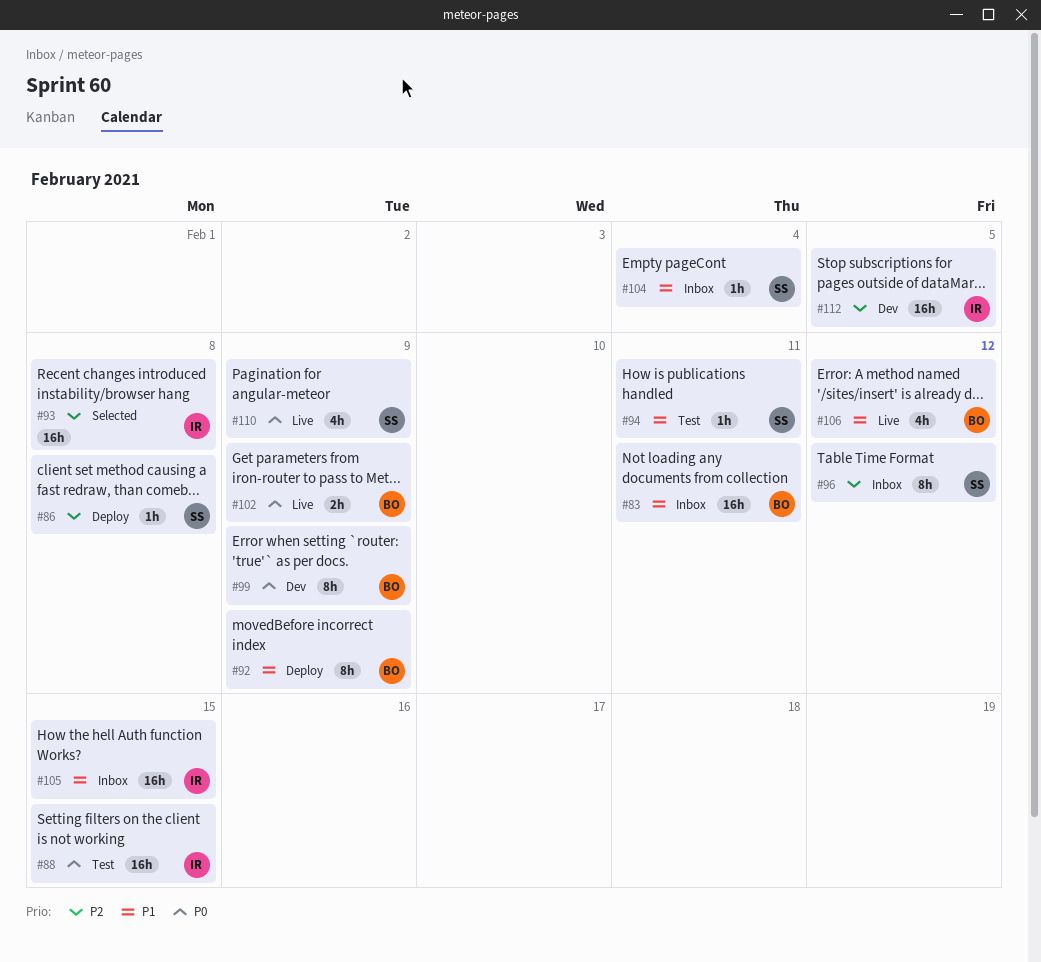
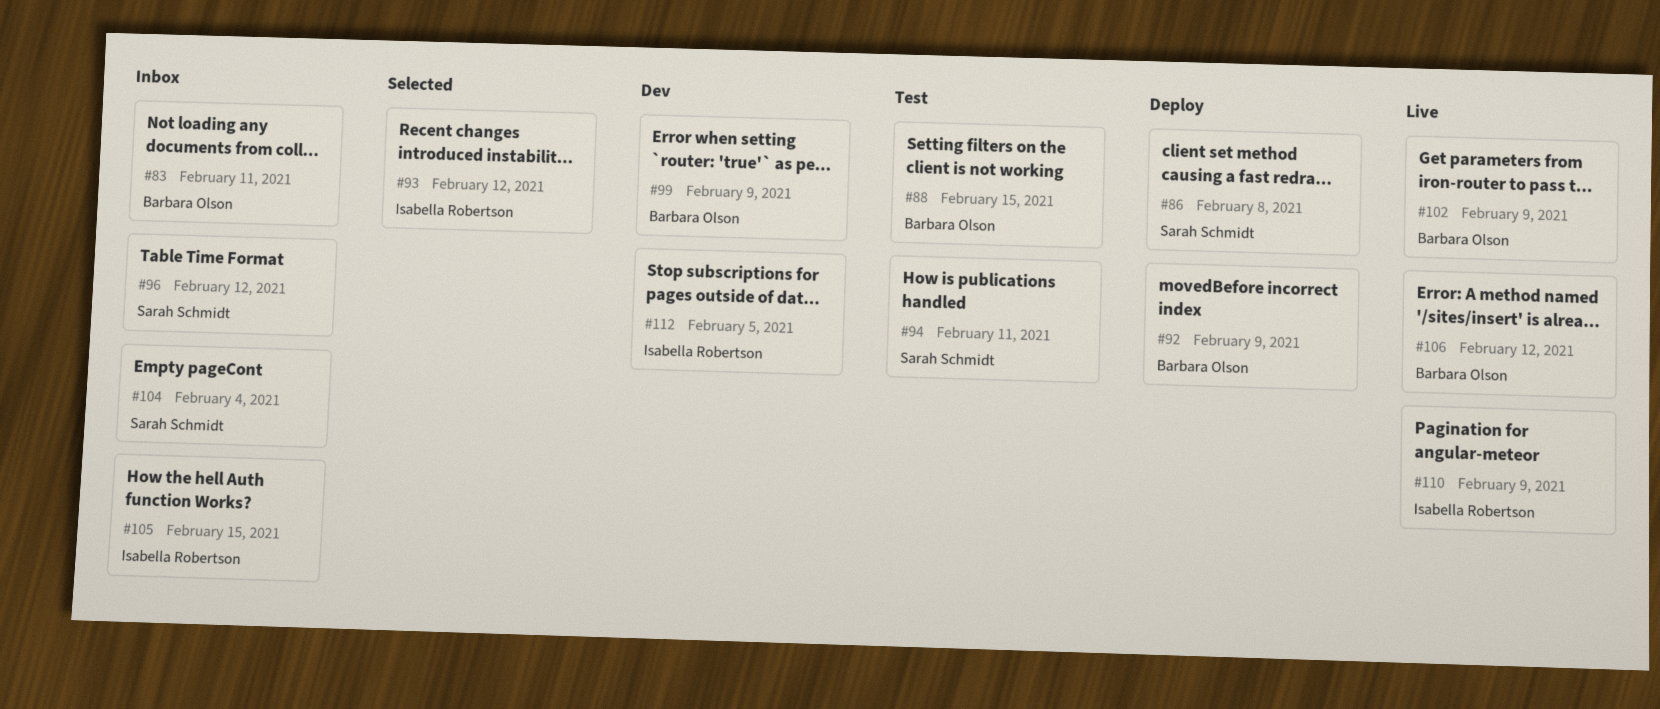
#88, owner: Isabella Robertson -> Barbara Olson
#93, due: Feb 8 -> Feb 12
#110, owner: Sarah Schmidt -> Isabella Robertson

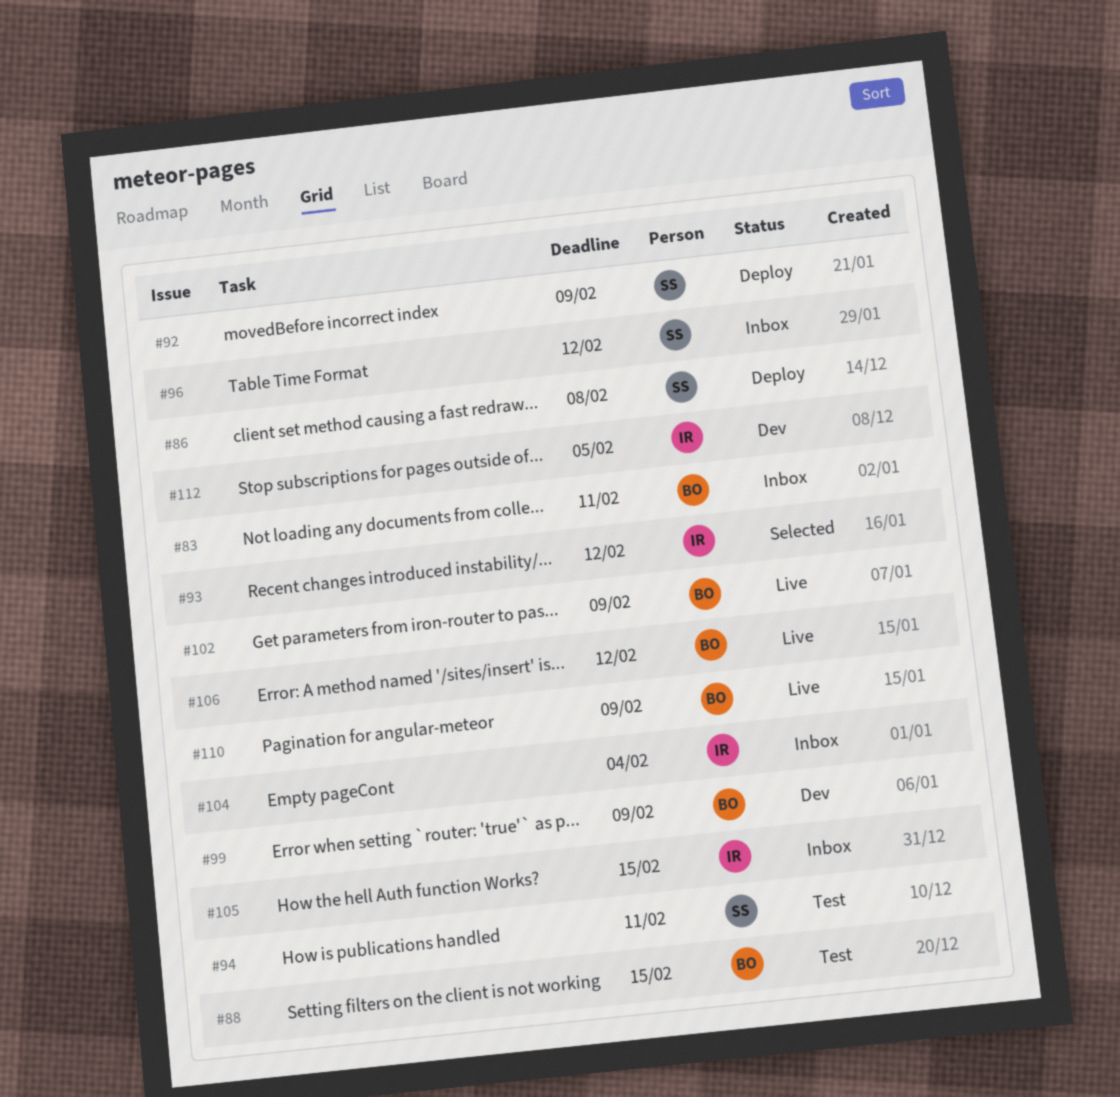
#92, owner: Barbara Olson -> Sarah Schmidt
#104, owner: Sarah Schmidt -> Isabella Robertson
#110, owner: Isabella Robertson -> Barbara Olson

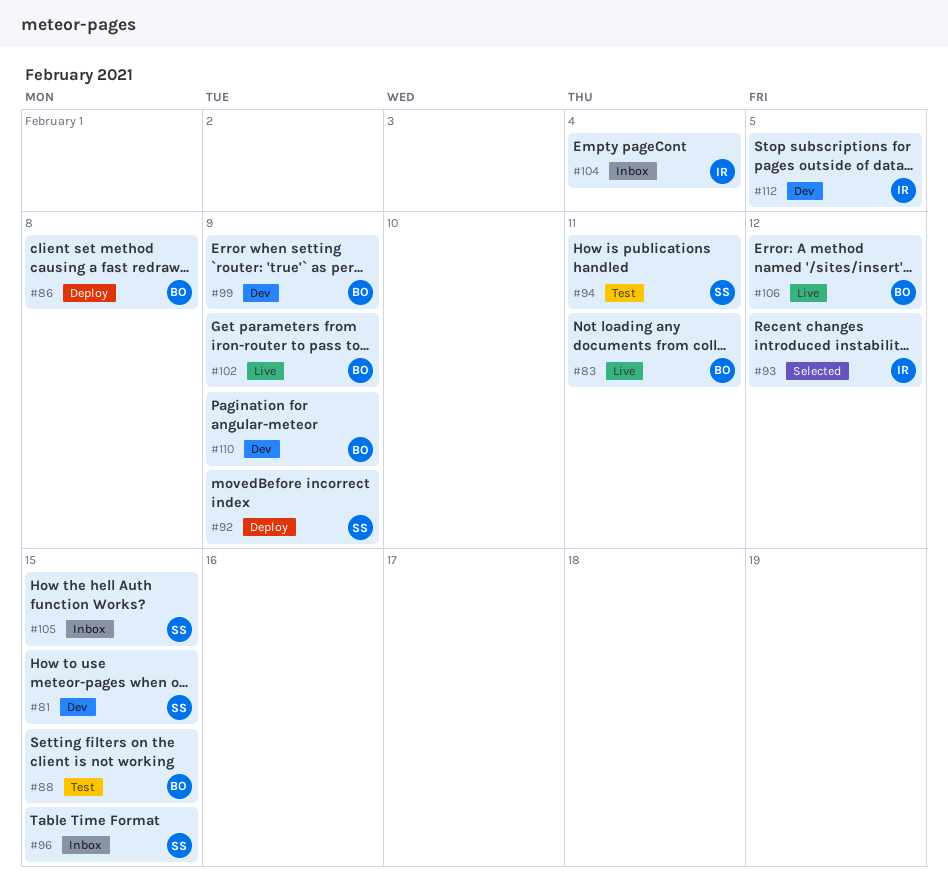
#81: none -> present
#83, status: Inbox -> Live
#86, owner: SS -> BO
#96, due: Feb 12 -> Feb 15
#105, owner: IR -> SS
#110, status: Live -> Dev

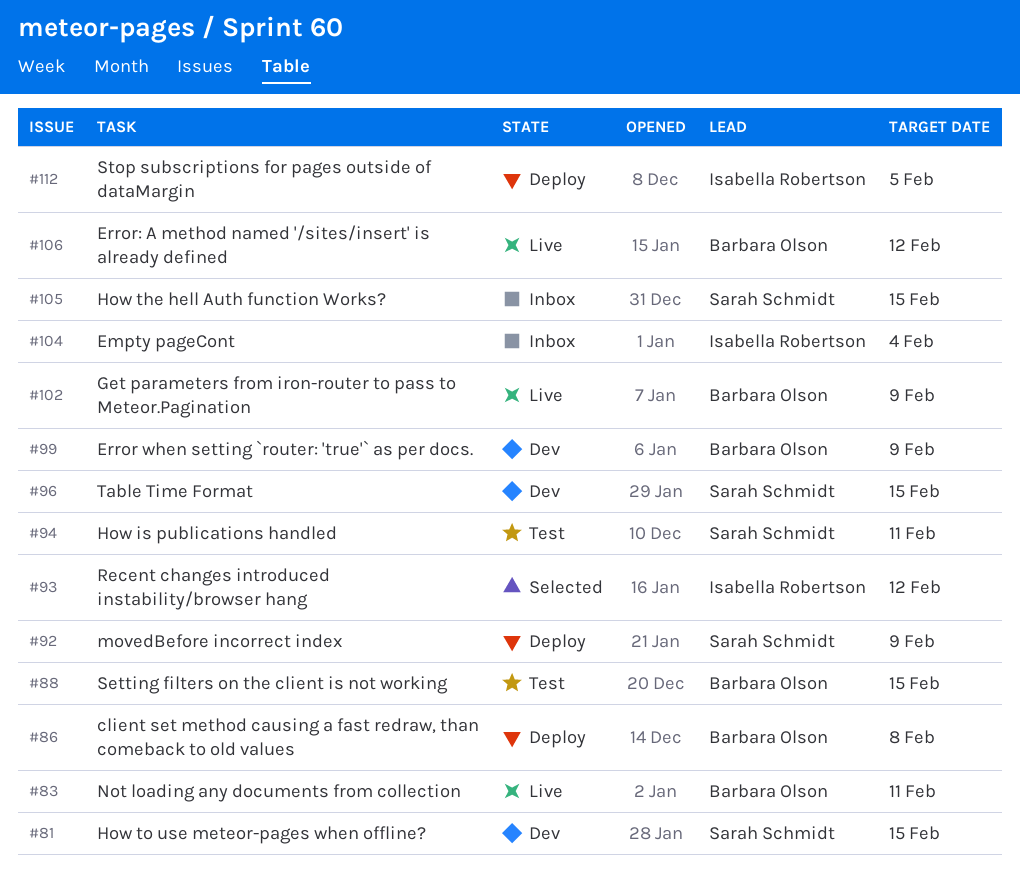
#96, status: Inbox -> Dev
#110: present -> none
#112, status: Dev -> Deploy

